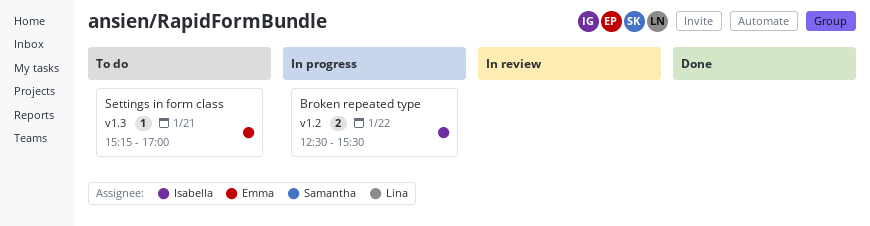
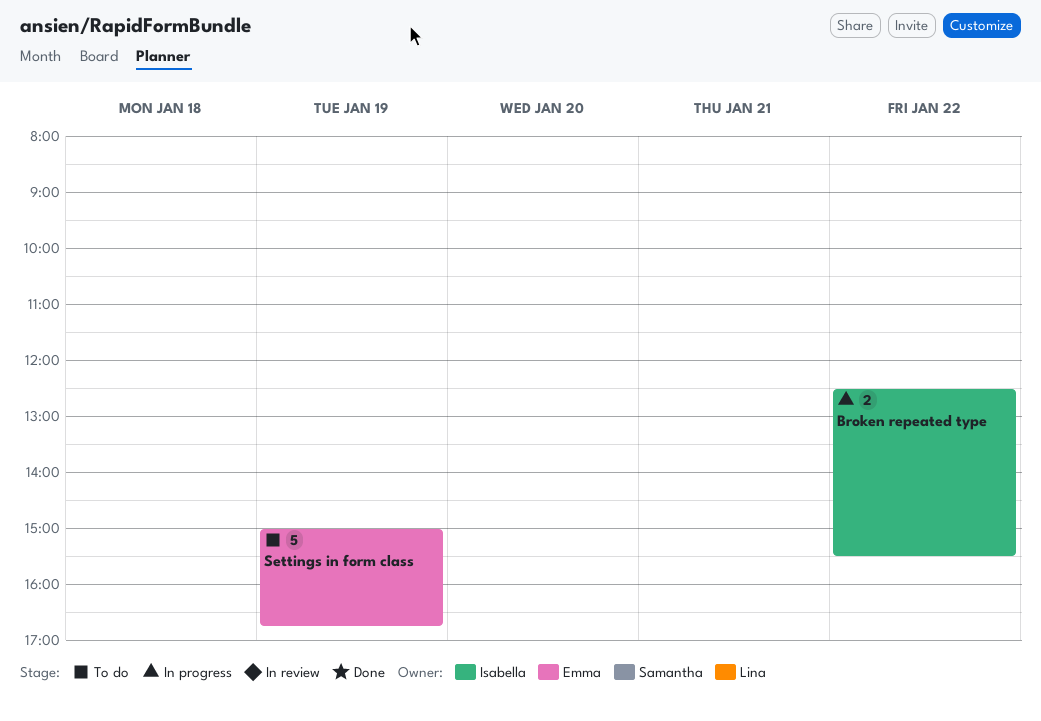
Settings in form class, estimate: 1 -> 5
Settings in form class, day: Jan 21 -> Jan 19
Settings in form class, begins: 15:15 -> 15:00
Settings in form class, ends: 17:00 -> 16:45

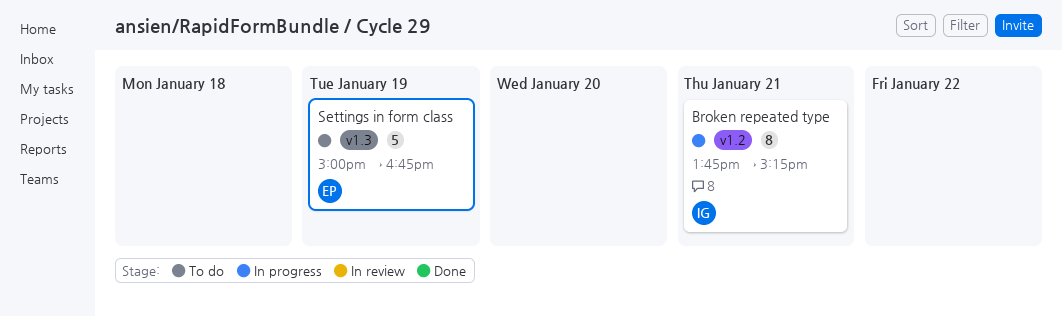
Broken repeated type, estimate: 2 -> 8
Broken repeated type, day: Jan 22 -> Jan 21
Broken repeated type, begins: 12:30 -> 13:45
Broken repeated type, ends: 15:30 -> 15:15

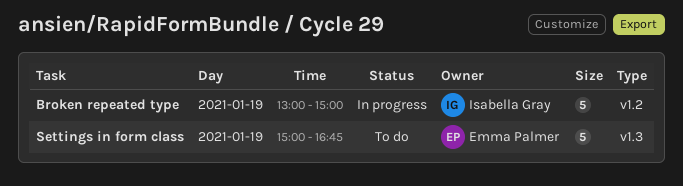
Broken repeated type, estimate: 8 -> 5
Broken repeated type, day: Jan 21 -> Jan 19
Broken repeated type, begins: 13:45 -> 13:00
Broken repeated type, ends: 15:15 -> 15:00

